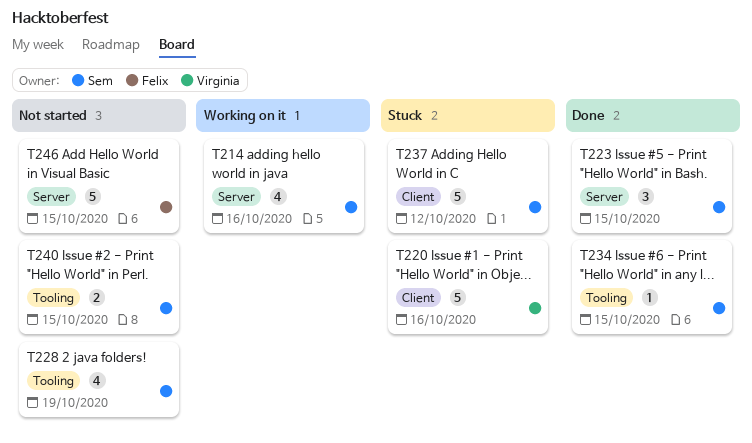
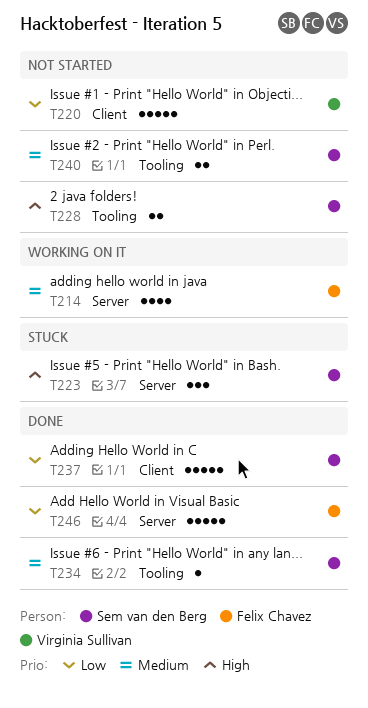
T214, owner: Sem van den Berg -> Felix Chavez
T220, status: Stuck -> Not started
T223, status: Done -> Stuck
T228, estimate: 4 -> 2
T237, status: Stuck -> Done
T246, status: Not started -> Done

